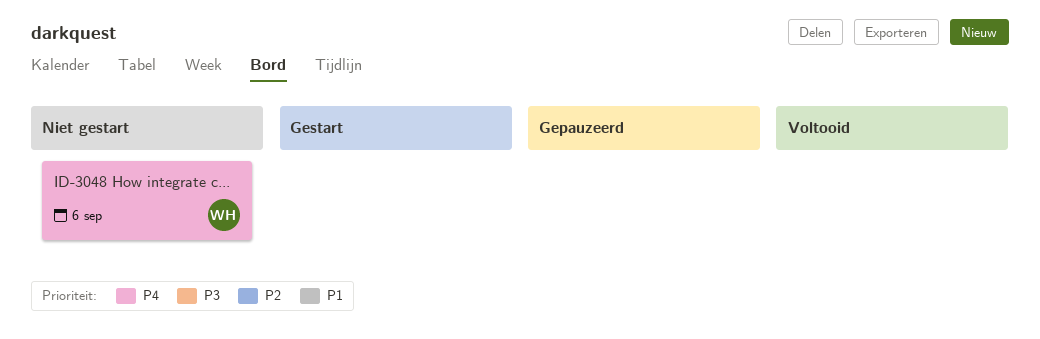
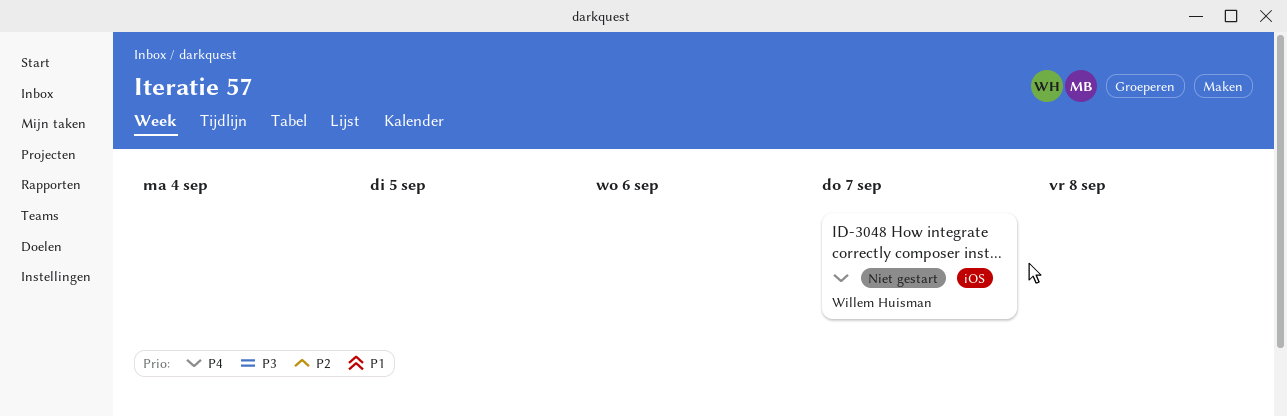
ID-3048, due: Sep 6 -> Sep 7

